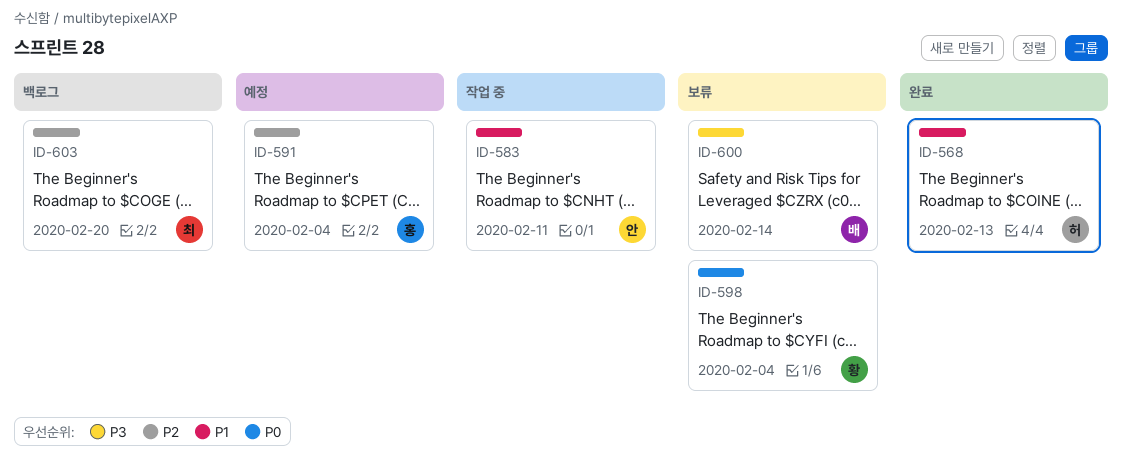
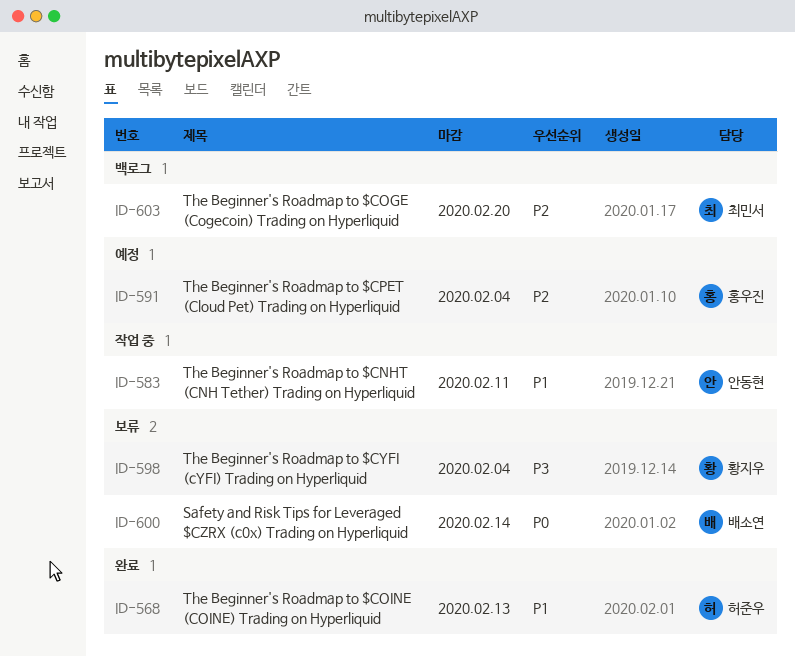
ID-598, priority: P0 -> P3
ID-600, priority: P3 -> P0

